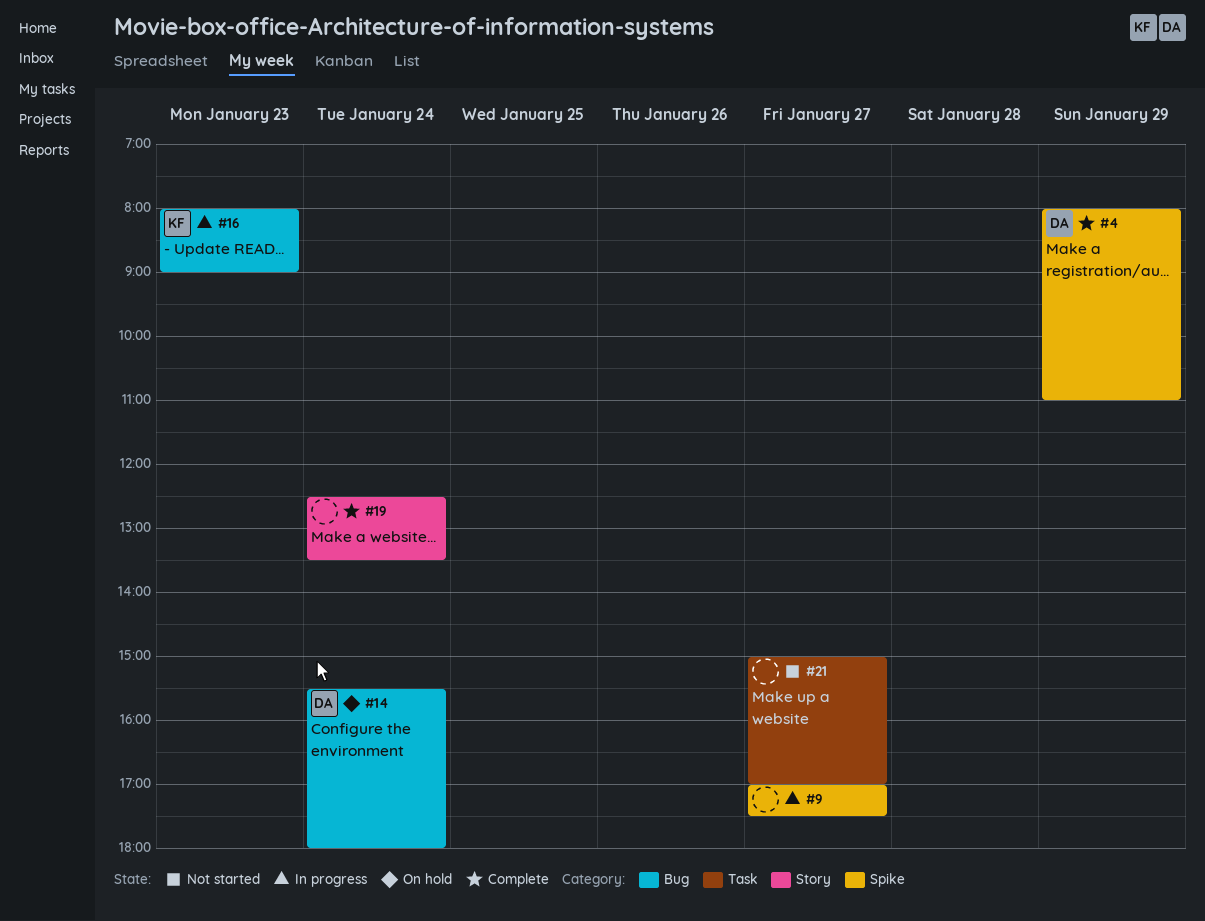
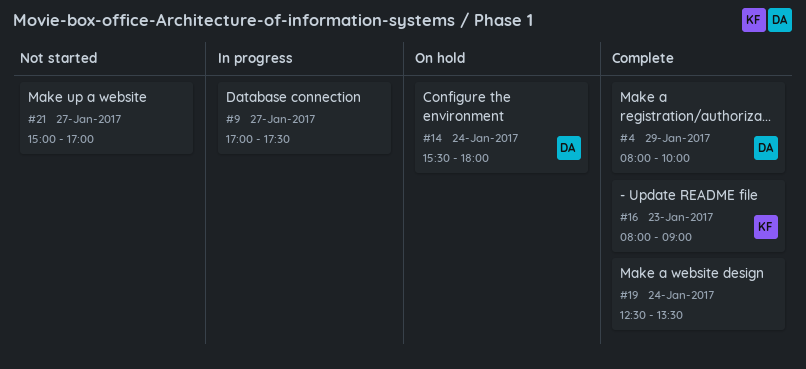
#4, ends: 11:00 -> 10:00
#16, status: In progress -> Complete

